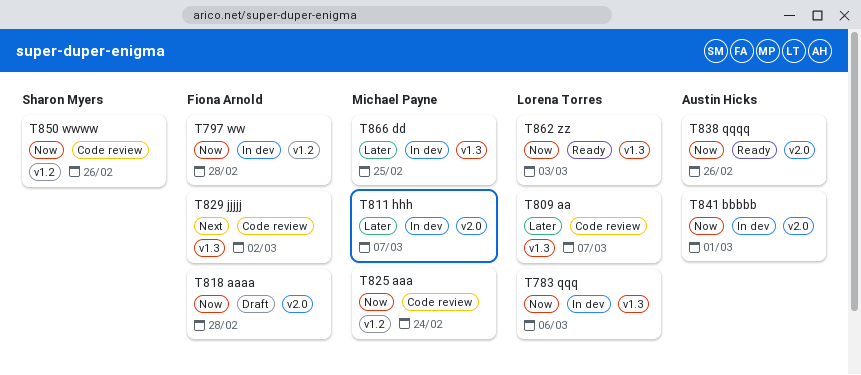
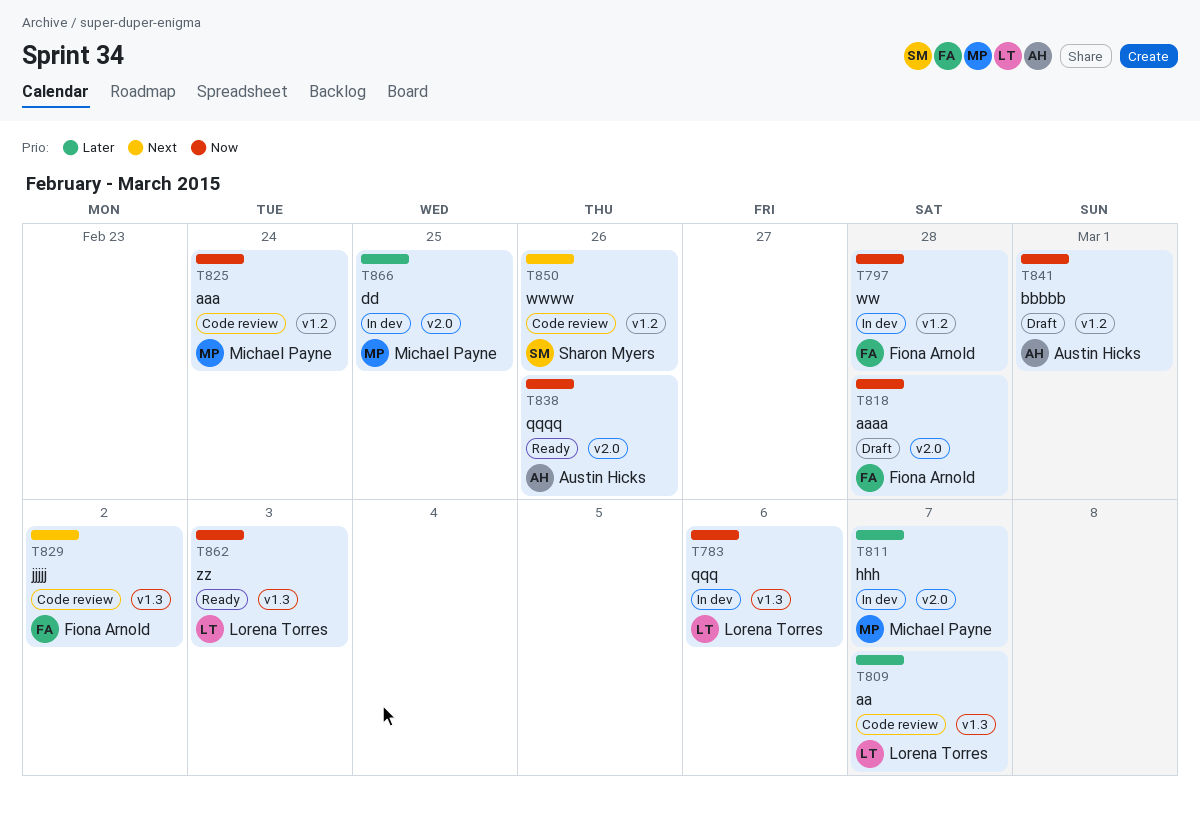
T841, status: In dev -> Draft
T841, label: v2.0 -> v1.2
T850, priority: Now -> Next
T866, label: v1.3 -> v2.0

